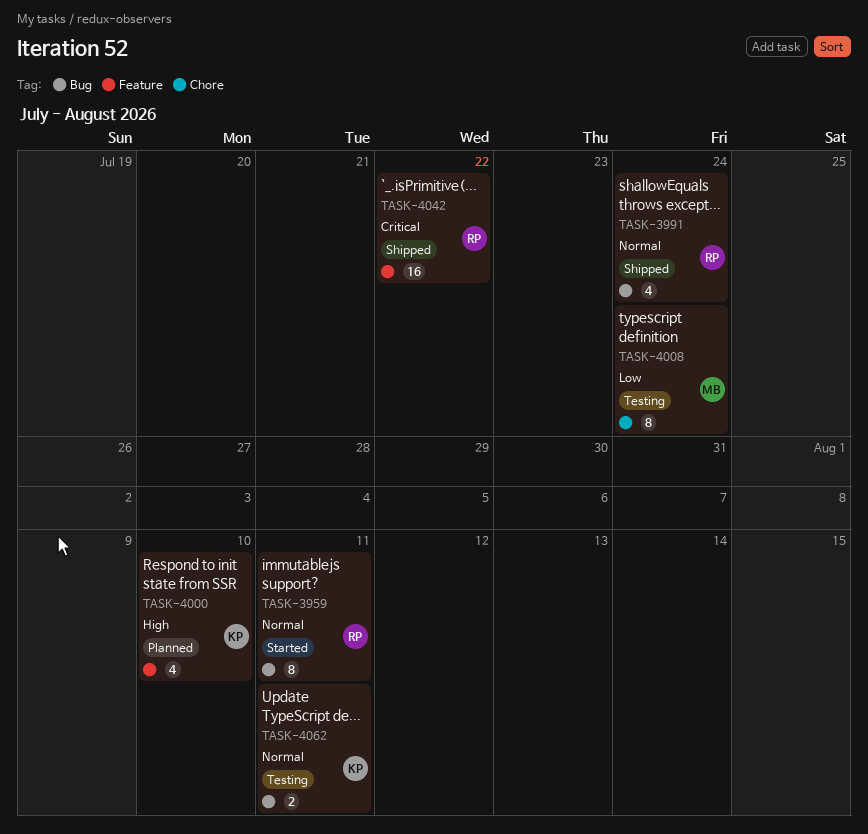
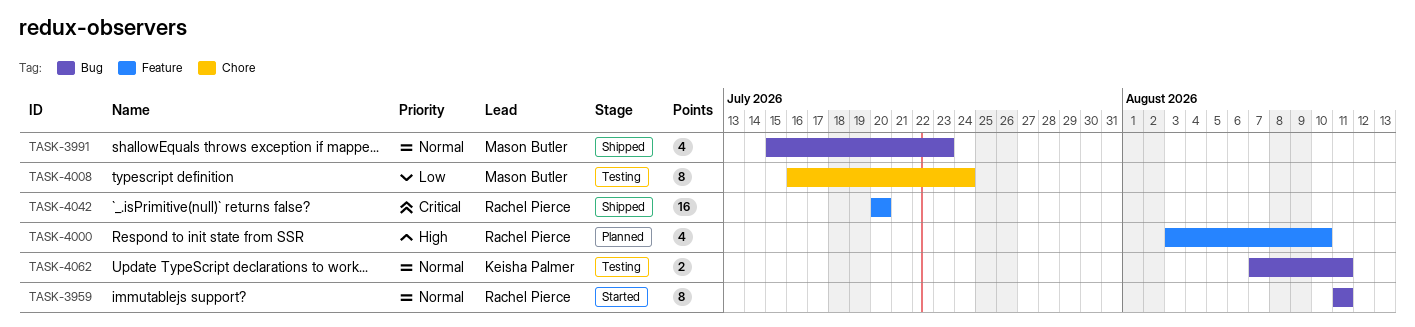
TASK-3991, owner: Rachel Pierce -> Mason Butler
TASK-3991, due: Jul 24 -> Jul 23
TASK-4000, owner: Keisha Palmer -> Rachel Pierce
TASK-4042, due: Jul 22 -> Jul 20

